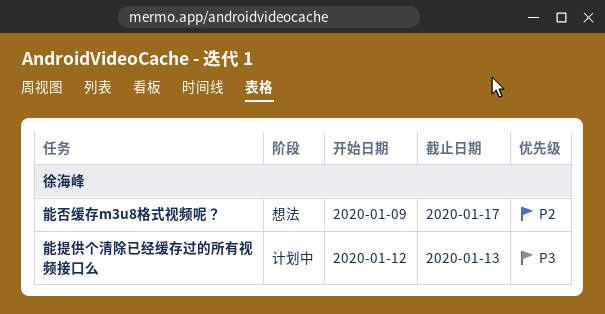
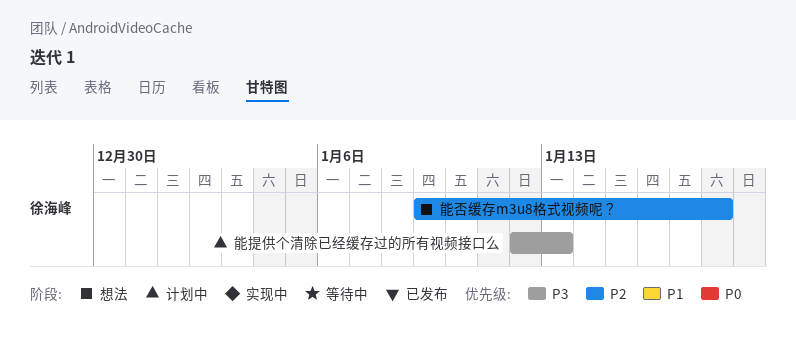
能否缓存m3u8格式视频呢？, due: Jan 17 -> Jan 18

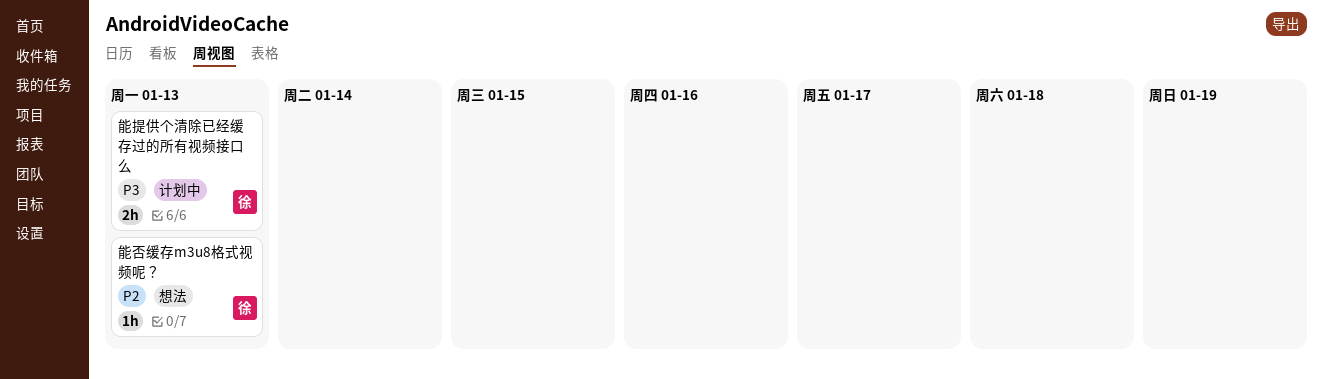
能否缓存m3u8格式视频呢？, due: Jan 18 -> Jan 13

